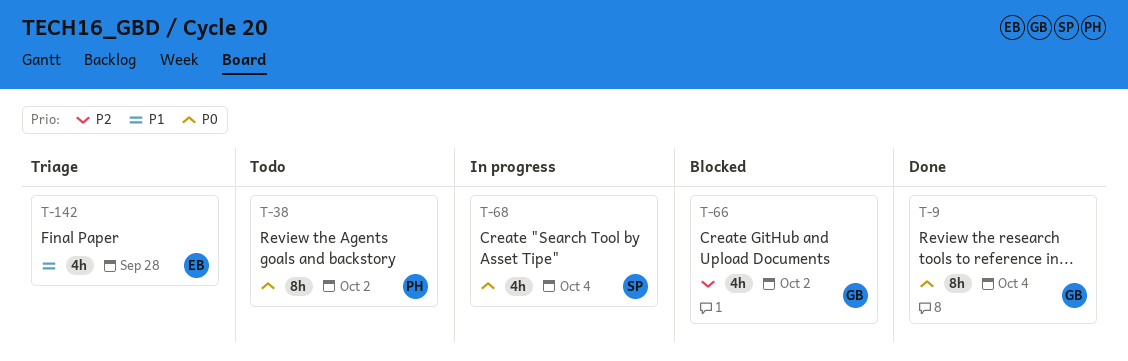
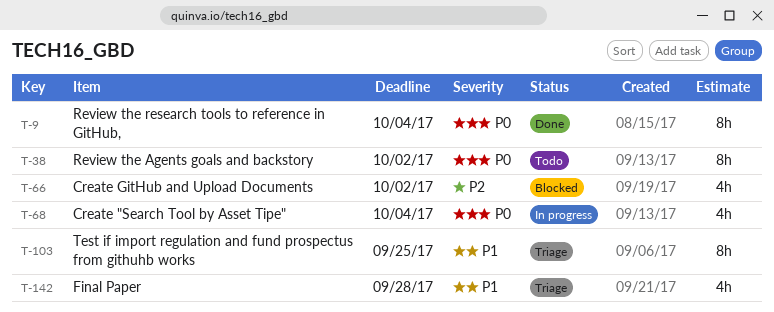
T-103: none -> present

